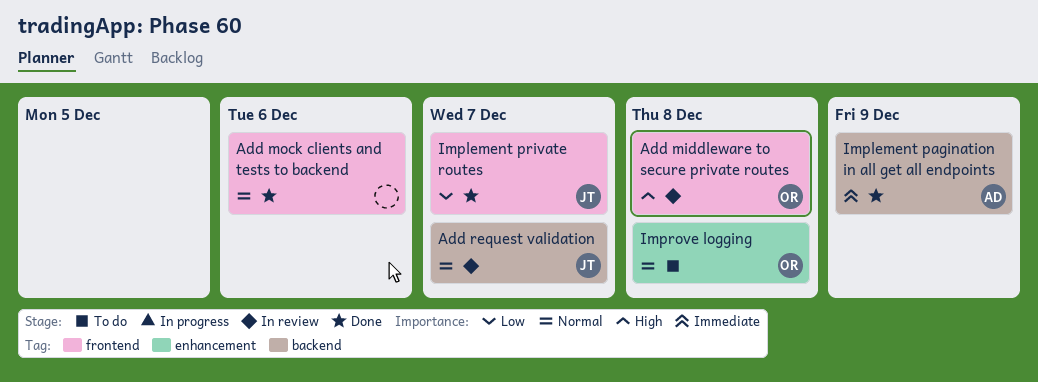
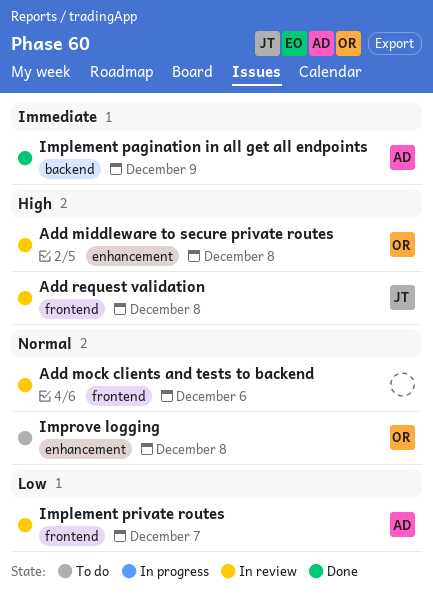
Add middleware to secure private routes, label: frontend -> enhancement
Add mock clients and tests to backend, status: Done -> In review
Add request validation, priority: Normal -> High
Add request validation, label: backend -> frontend
Add request validation, due: Dec 7 -> Dec 8
Implement private routes, status: Done -> In review
Implement private routes, owner: JT -> AD

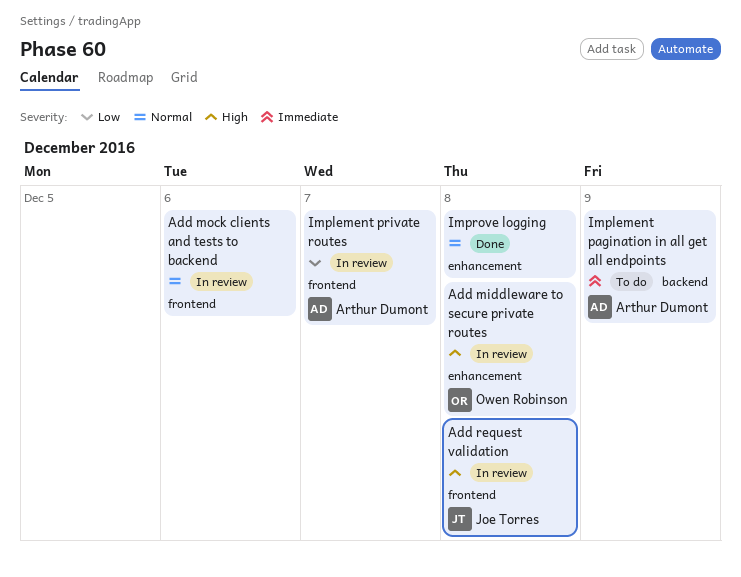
Implement pagination in all get all endpoints, status: Done -> To do
Improve logging, status: To do -> Done
Improve logging, owner: Owen Robinson -> none

